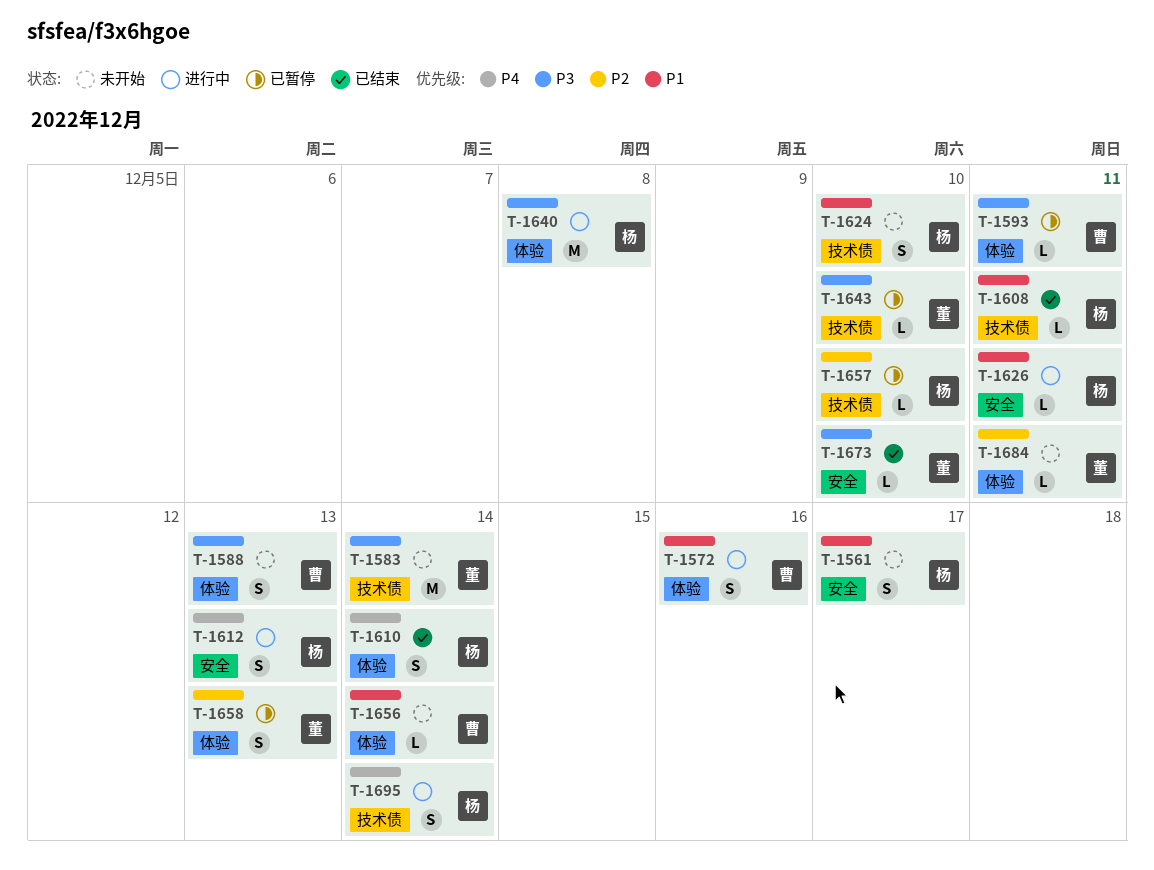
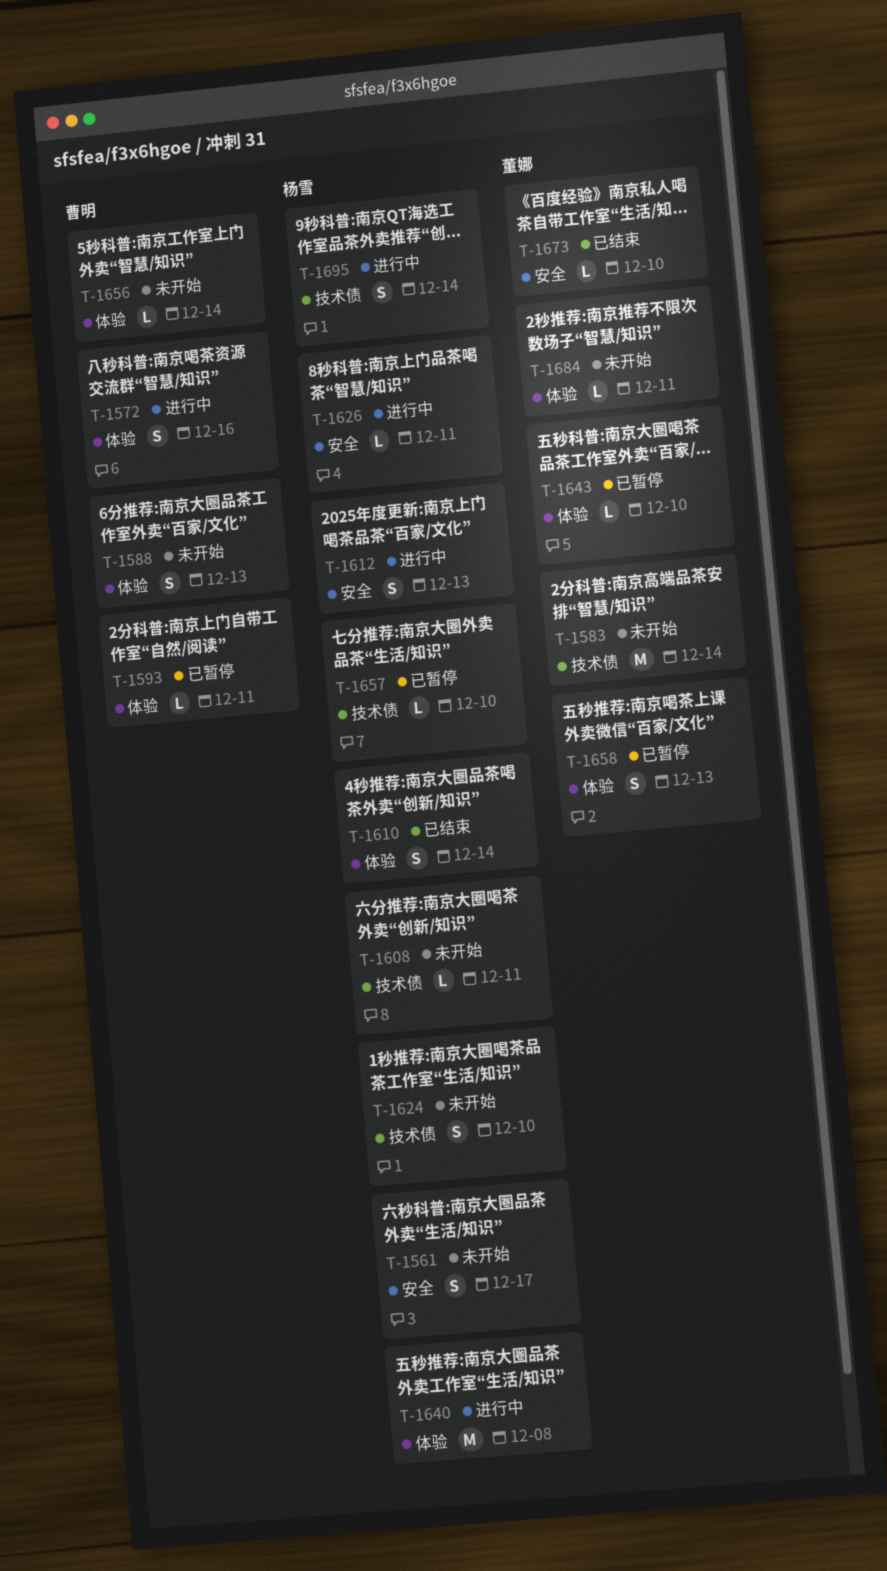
T-1608, status: 已结束 -> 未开始
T-1643, label: 技术债 -> 体验

